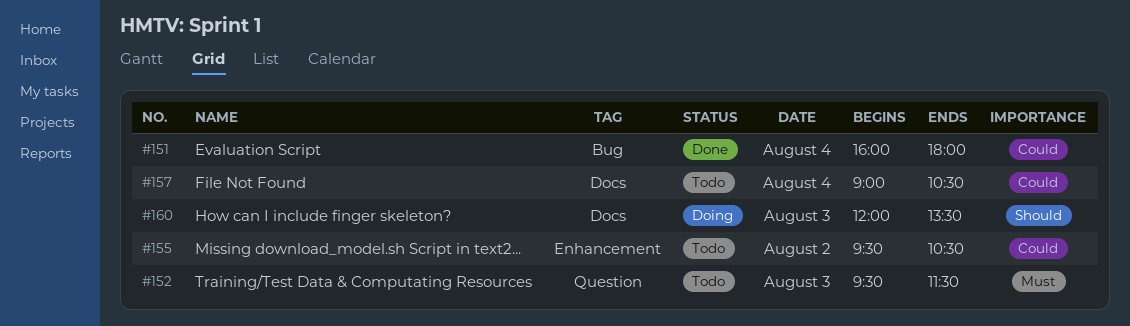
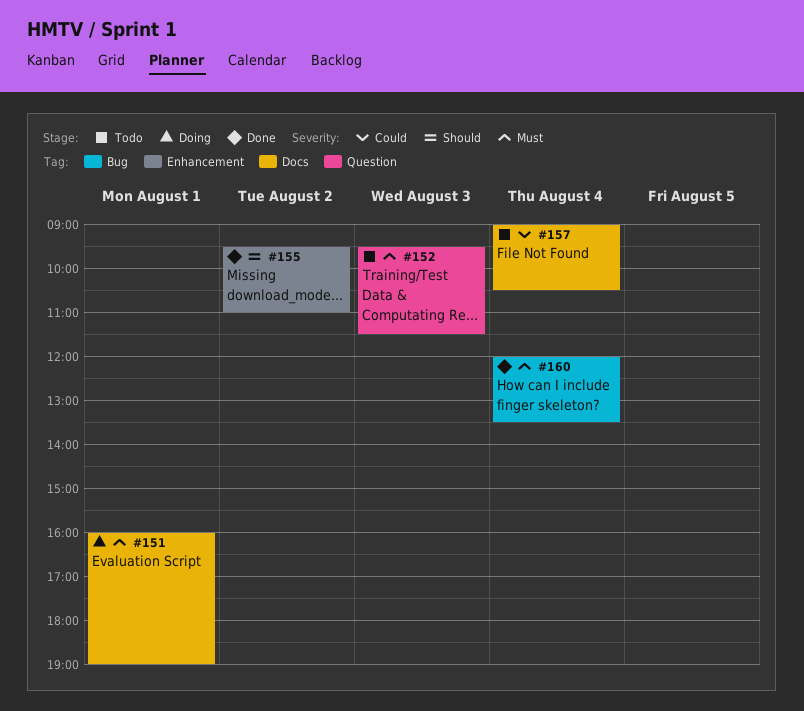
#151, status: Done -> Doing
#151, priority: Could -> Must
#151, label: Bug -> Docs
#151, day: Aug 4 -> Aug 1
#151, ends: 18:00 -> 19:00
#155, status: Todo -> Done
#155, priority: Could -> Should
#155, ends: 10:30 -> 11:00
#160, status: Doing -> Done
#160, priority: Should -> Must
#160, label: Docs -> Bug
#160, day: Aug 3 -> Aug 4

